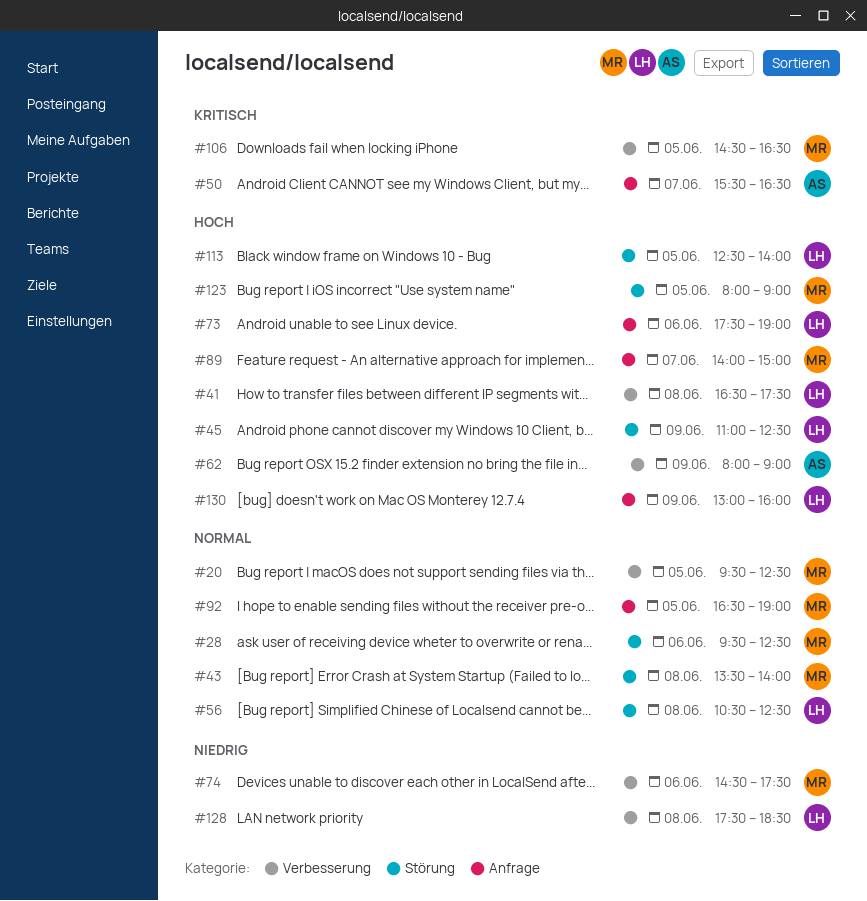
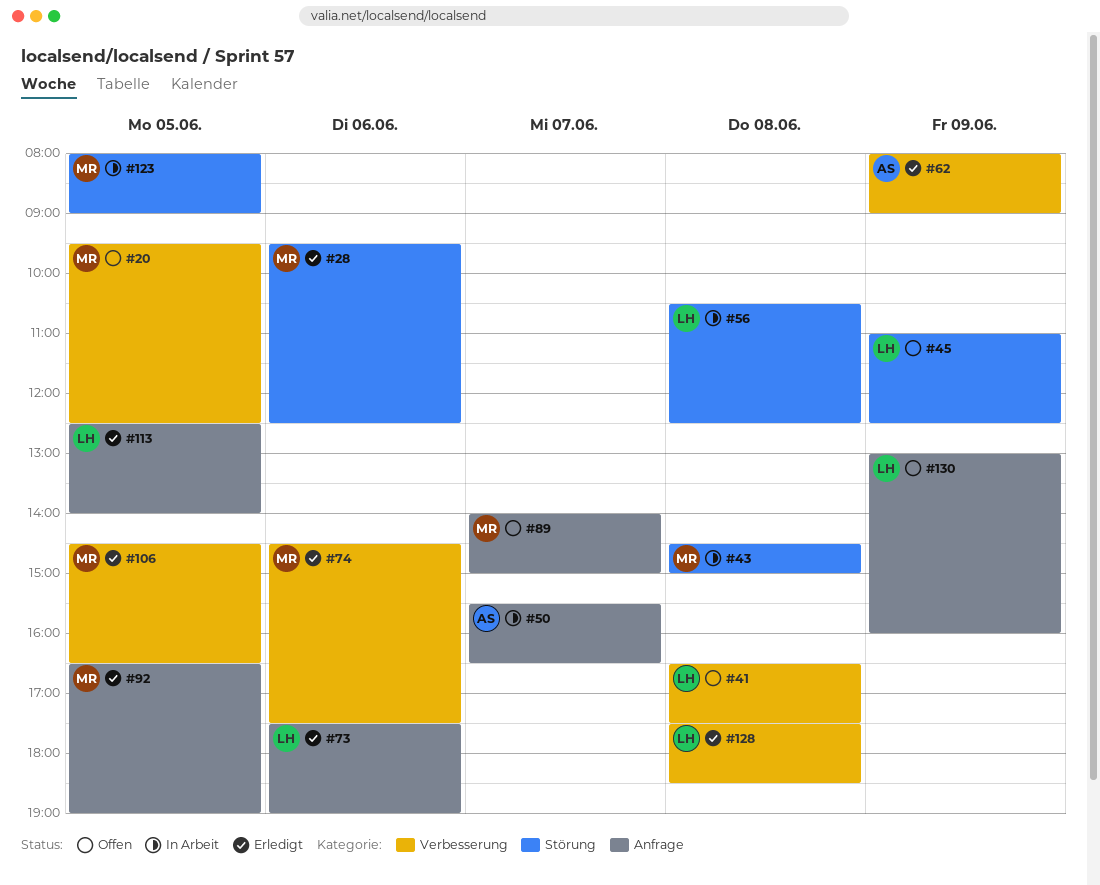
#43, begins: 13:30 -> 14:30
#43, ends: 14:00 -> 15:00
#113, label: Störung -> Anfrage

